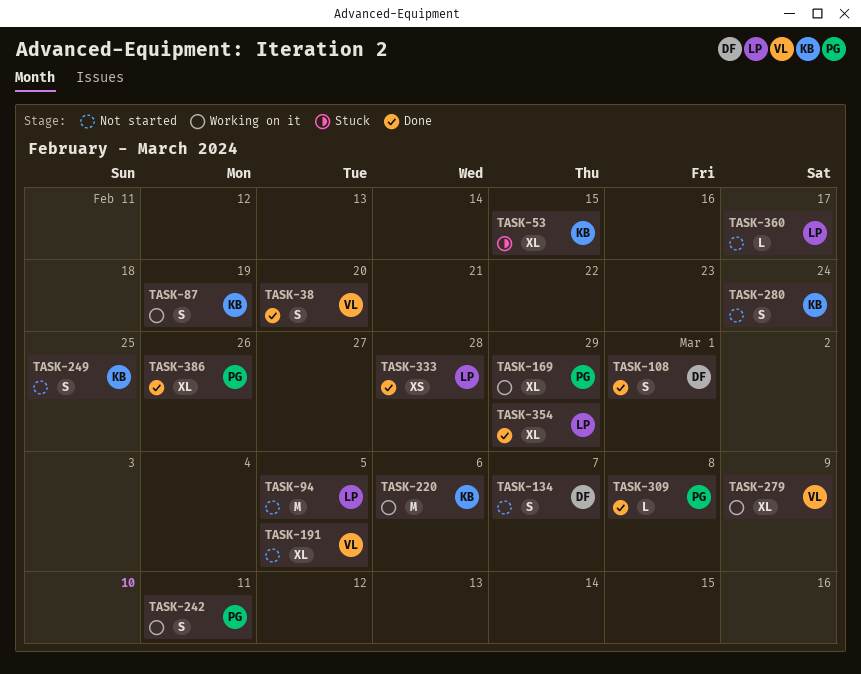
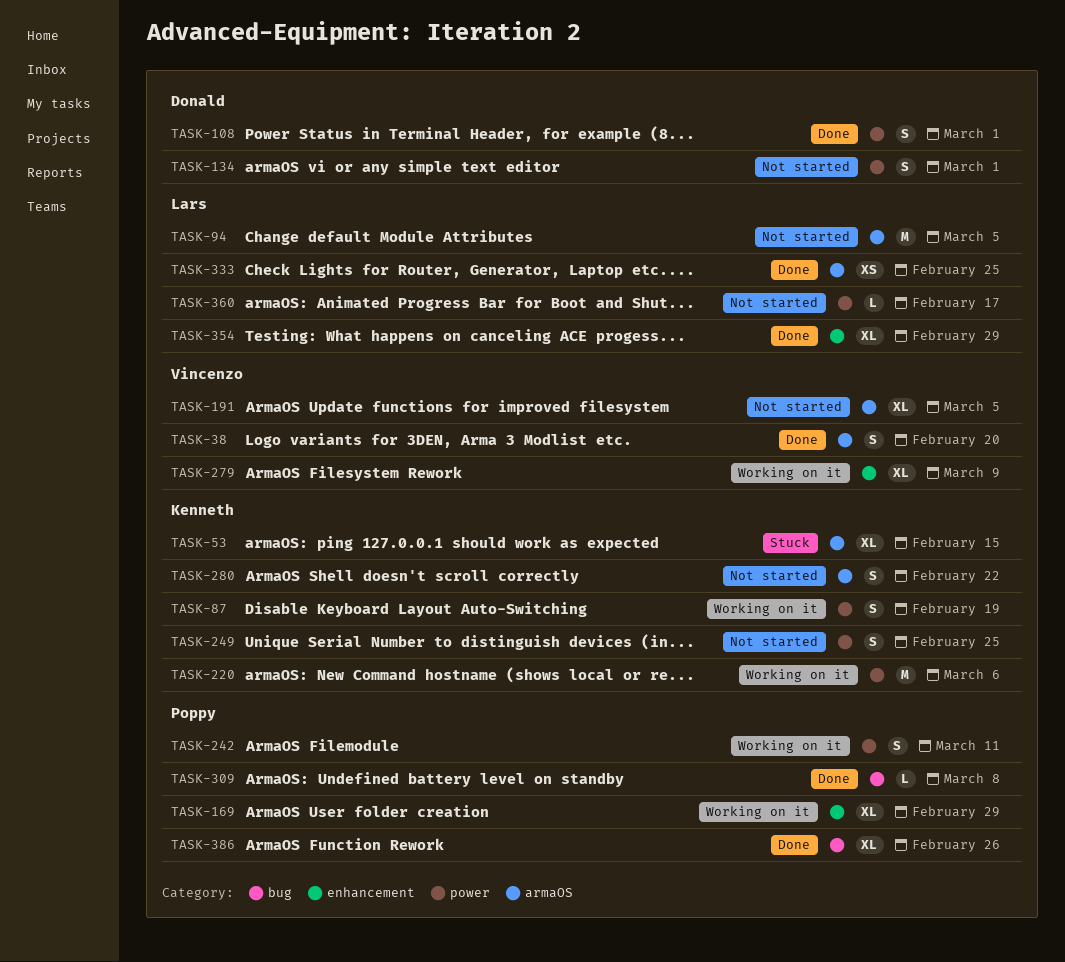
TASK-134, due: Mar 7 -> Mar 1
TASK-280, due: Feb 24 -> Feb 22
TASK-333, due: Feb 28 -> Feb 25

